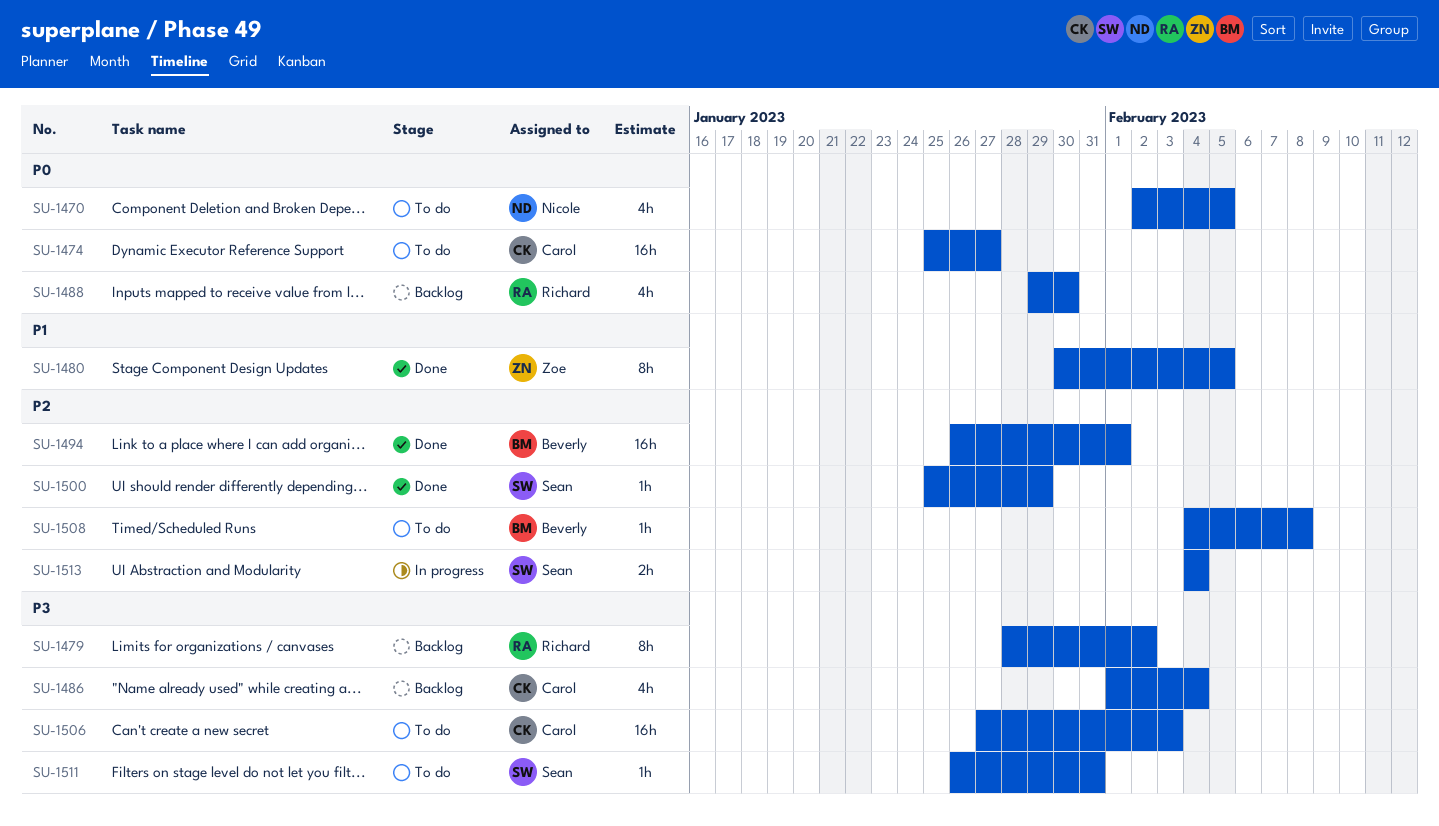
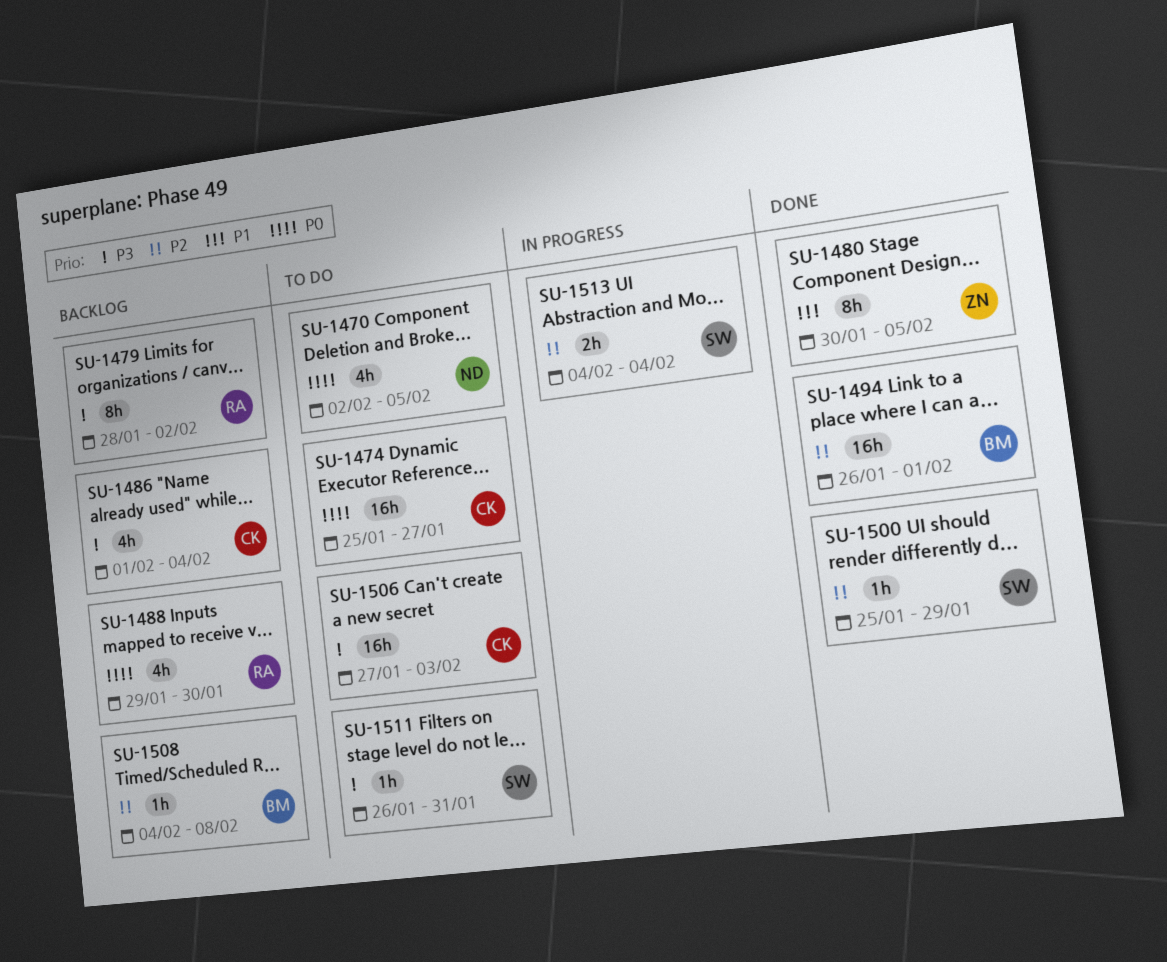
SU-1508, status: To do -> Backlog

